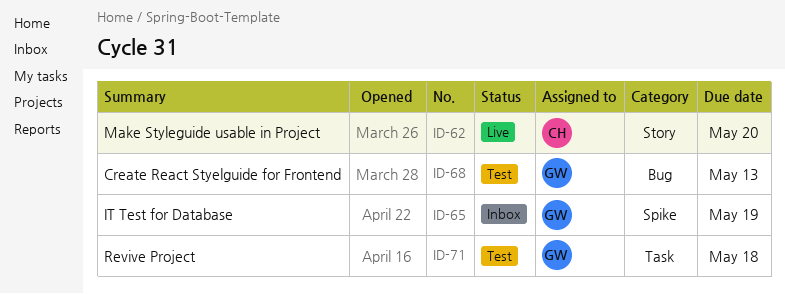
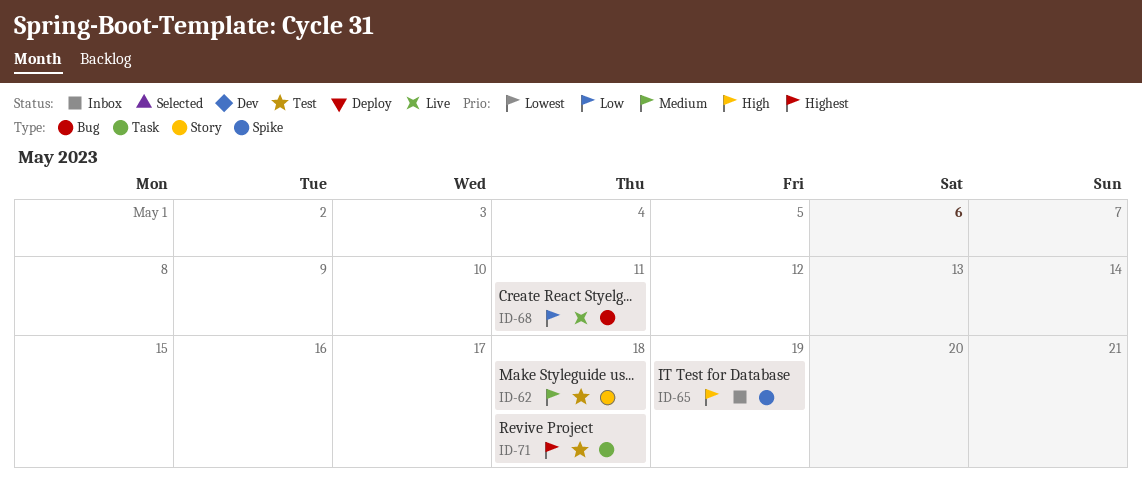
ID-62, status: Live -> Test
ID-62, due: May 20 -> May 18
ID-68, status: Test -> Live
ID-68, due: May 13 -> May 11

